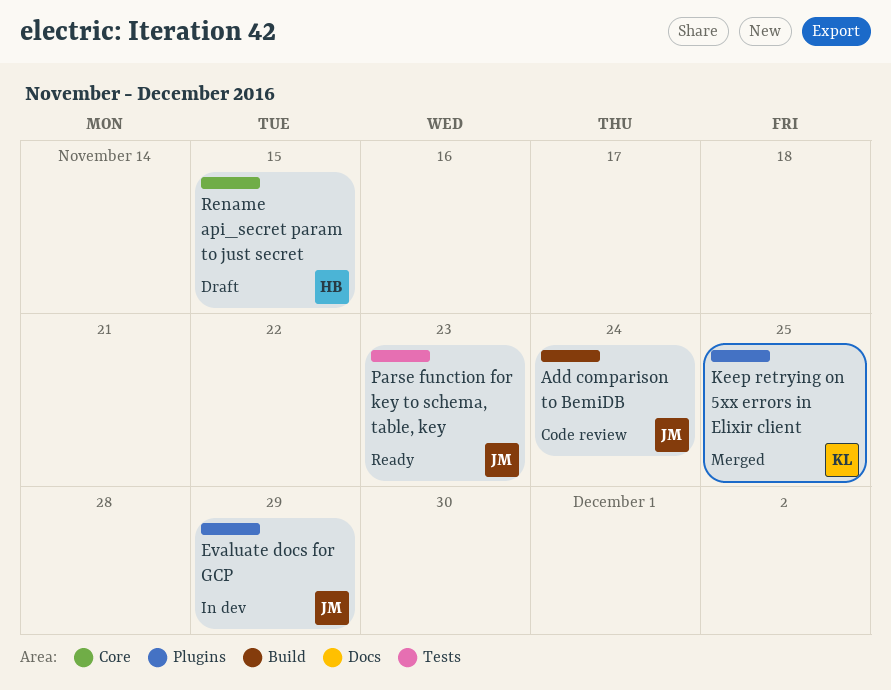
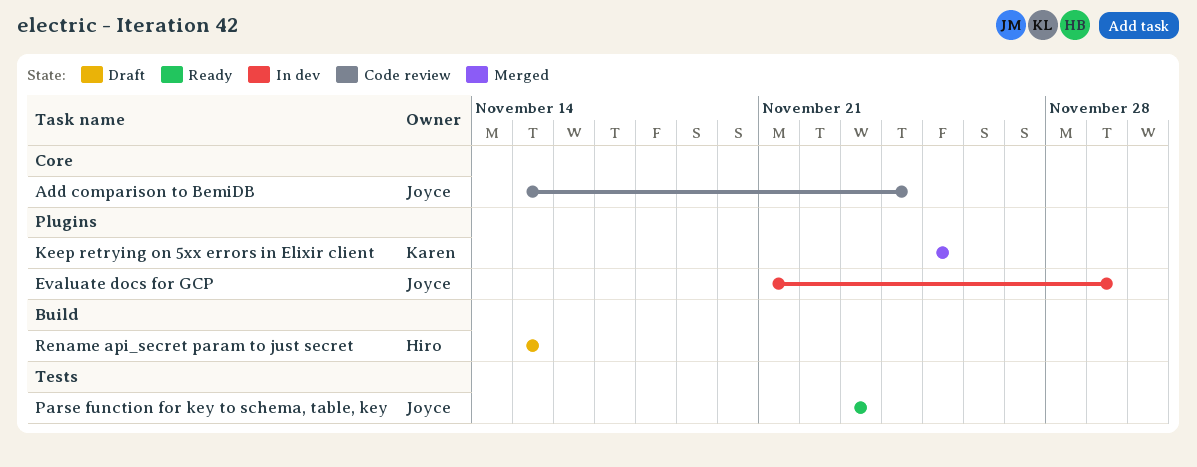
Add comparison to BemiDB, label: Build -> Core
Rename api_secret param to just secret, label: Core -> Build

